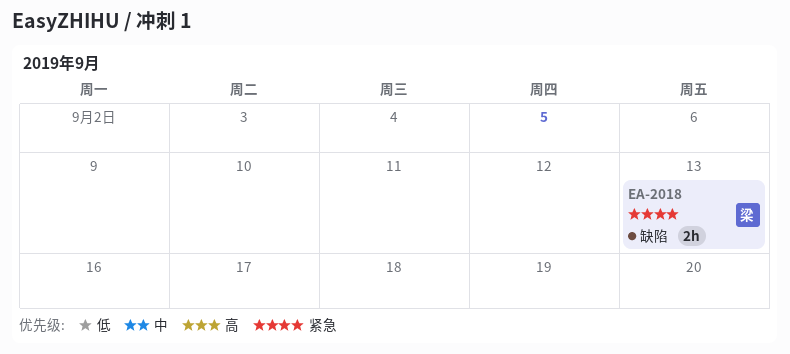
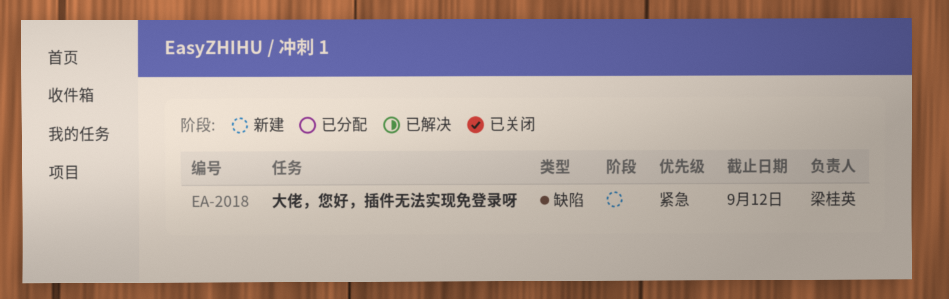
EA-2018, due: Sep 13 -> Sep 12

